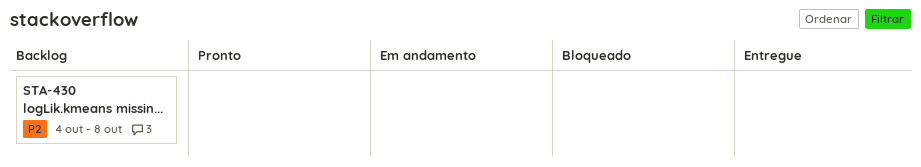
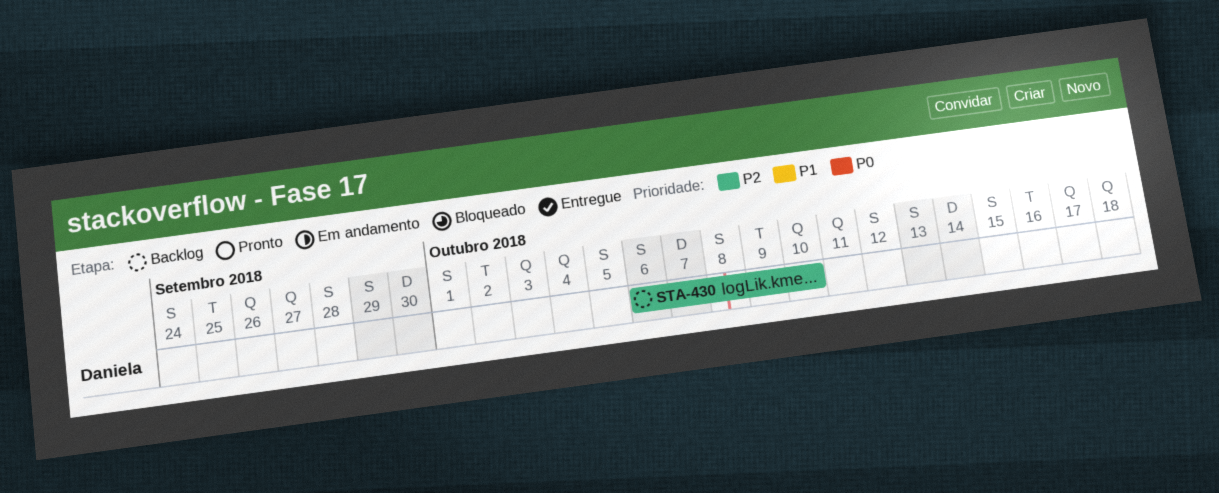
STA-430, start: Oct 4 -> Oct 6
STA-430, due: Oct 8 -> Oct 10

